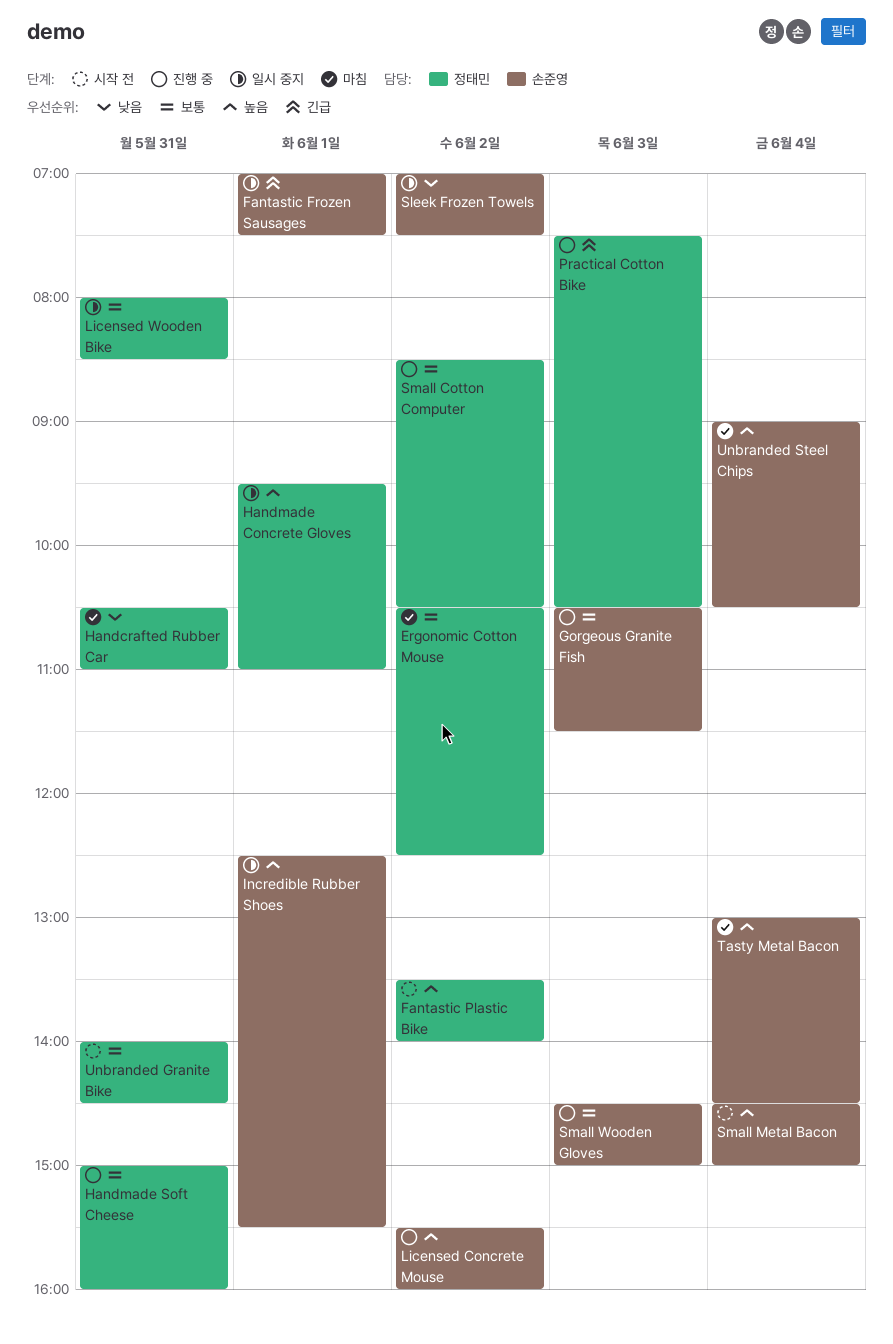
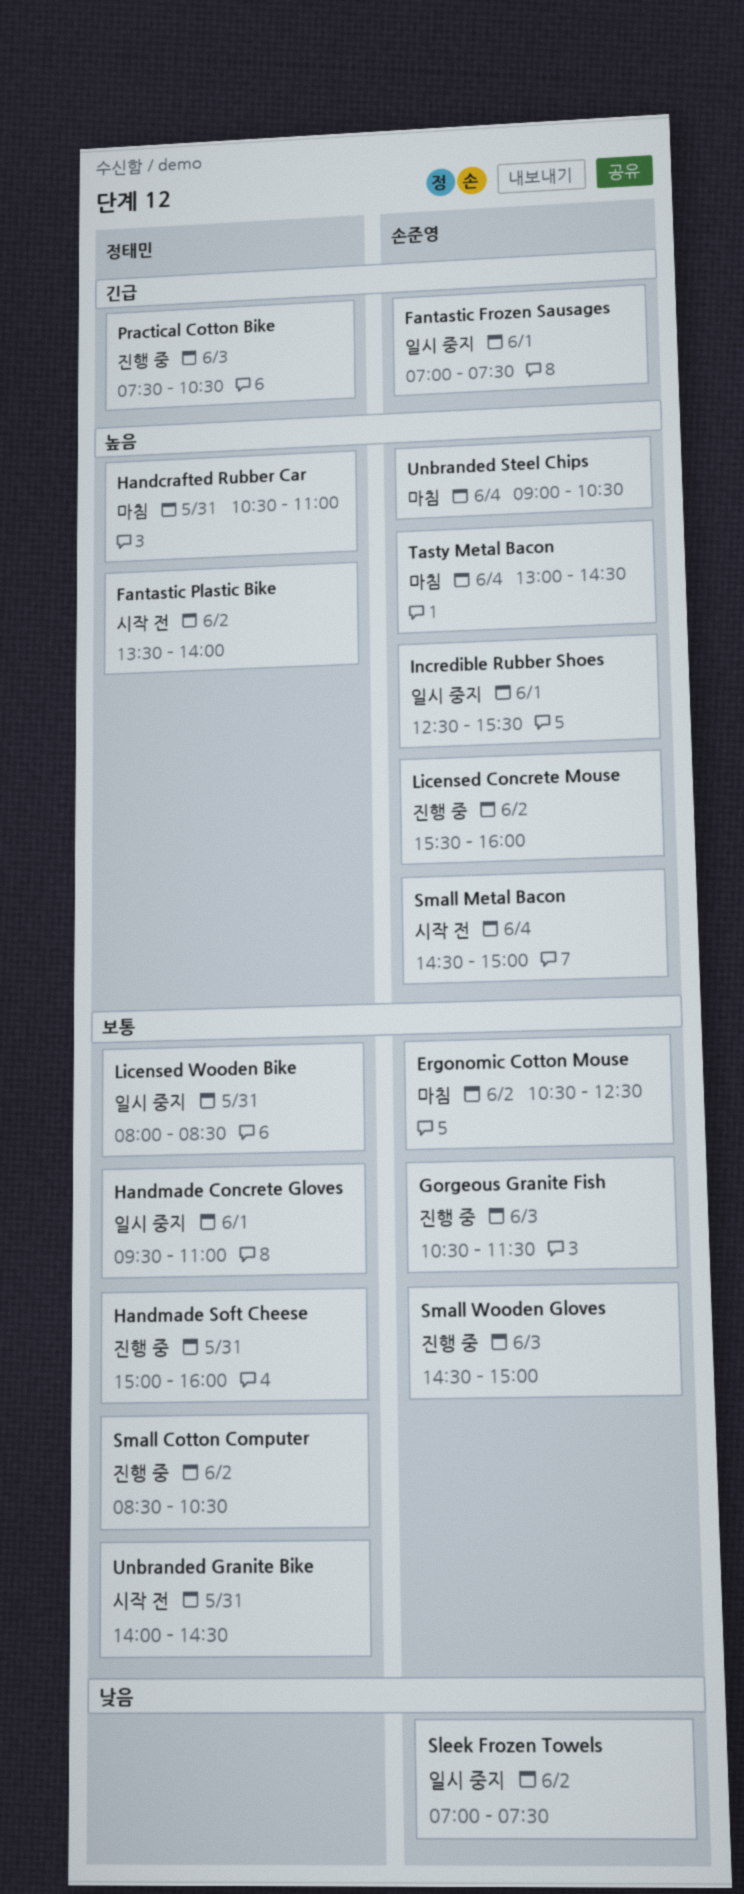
Ergonomic Cotton Mouse, owner: 정태민 -> 손준영
Handcrafted Rubber Car, priority: 낮음 -> 높음
Handmade Concrete Gloves, priority: 높음 -> 보통

